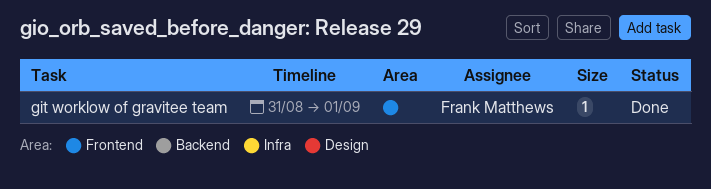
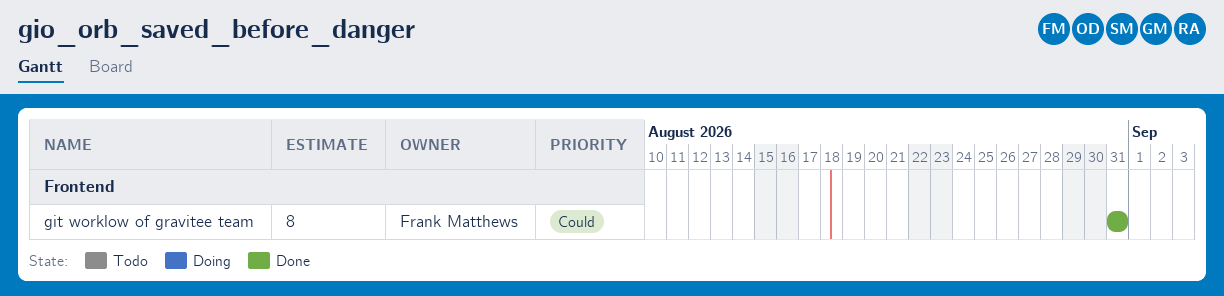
git worklow of gravitee team, estimate: 1 -> 8
git worklow of gravitee team, due: Sep 1 -> Aug 31

